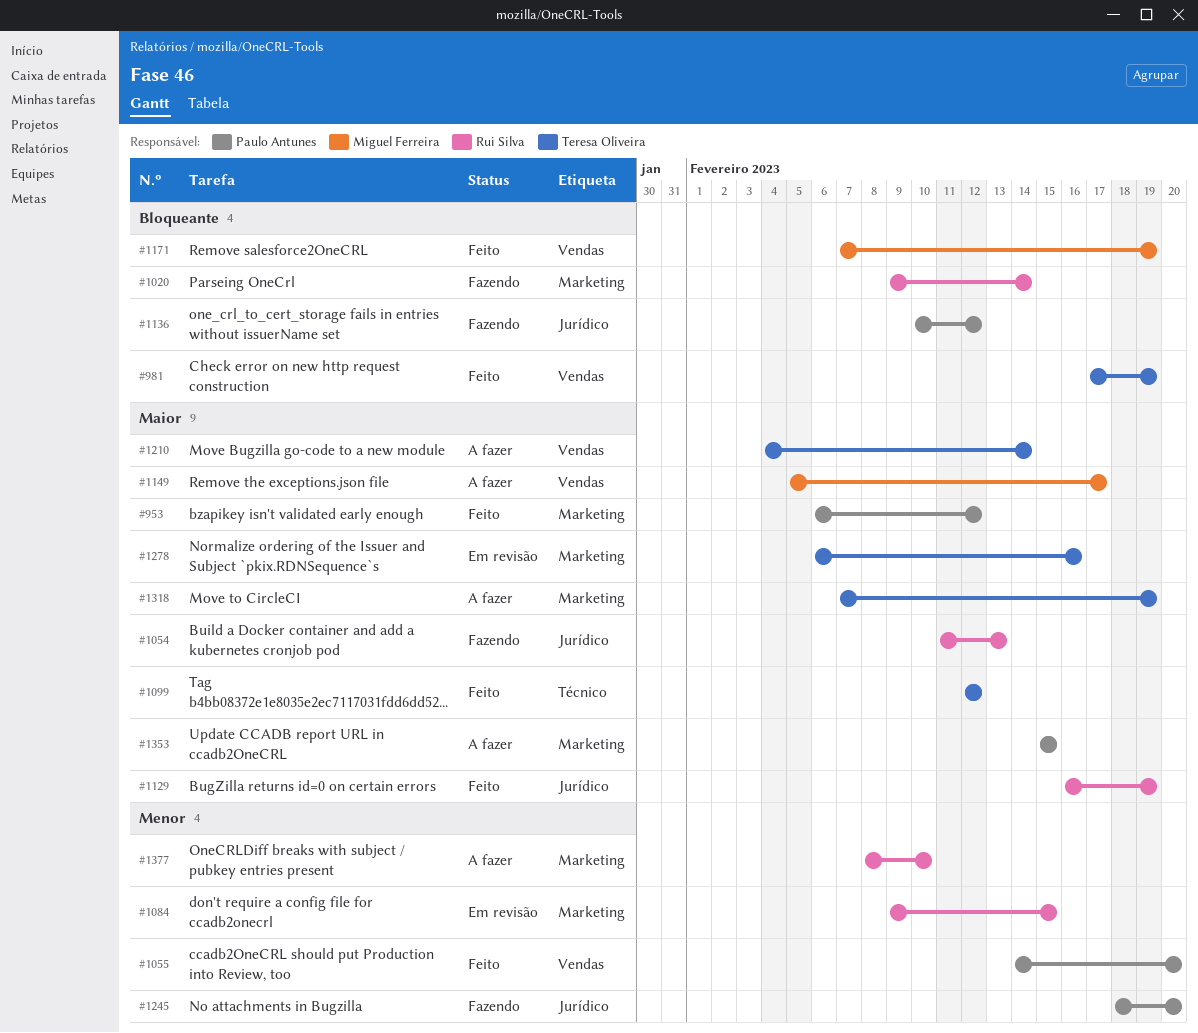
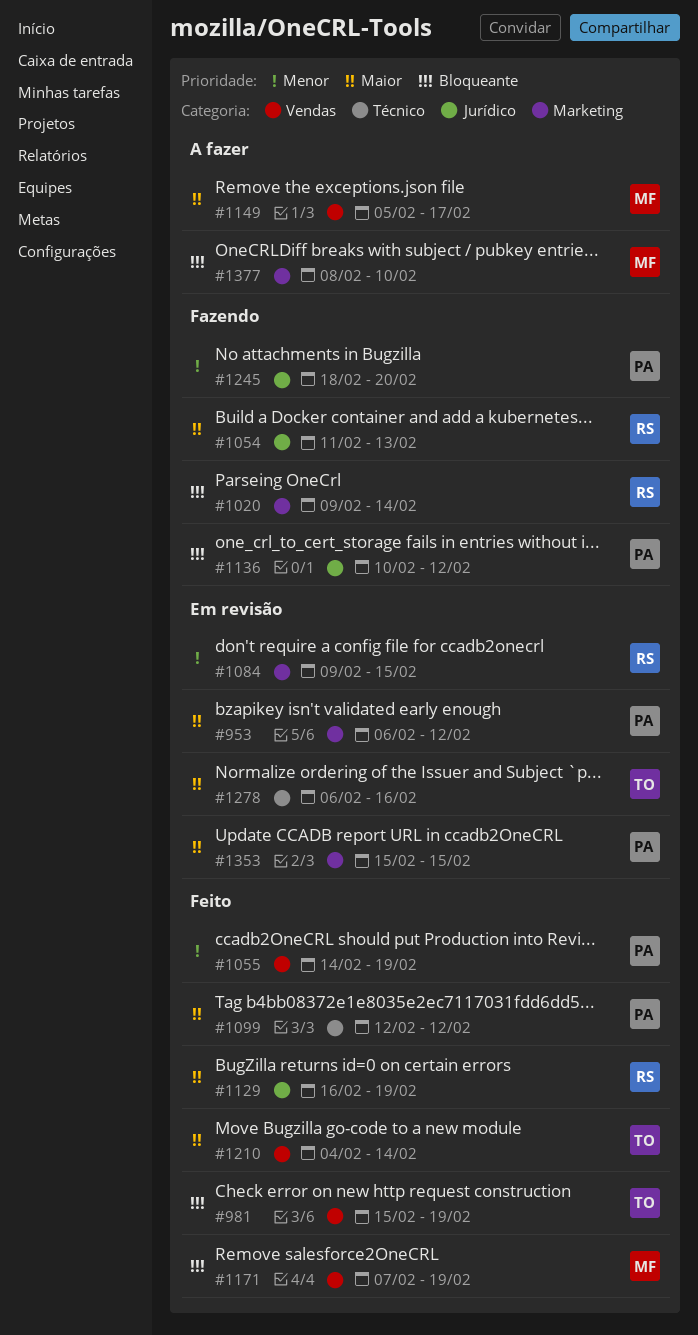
#953, status: Feito -> Em revisão
#981, start: Feb 17 -> Feb 15
#1055, due: Feb 20 -> Feb 19
#1099, owner: Teresa Oliveira -> Paulo Antunes
#1210, status: A fazer -> Feito
#1278, label: Marketing -> Técnico
#1318: present -> none
#1353, status: A fazer -> Em revisão
#1377, owner: Rui Silva -> Miguel Ferreira
#1377, priority: Menor -> Bloqueante

